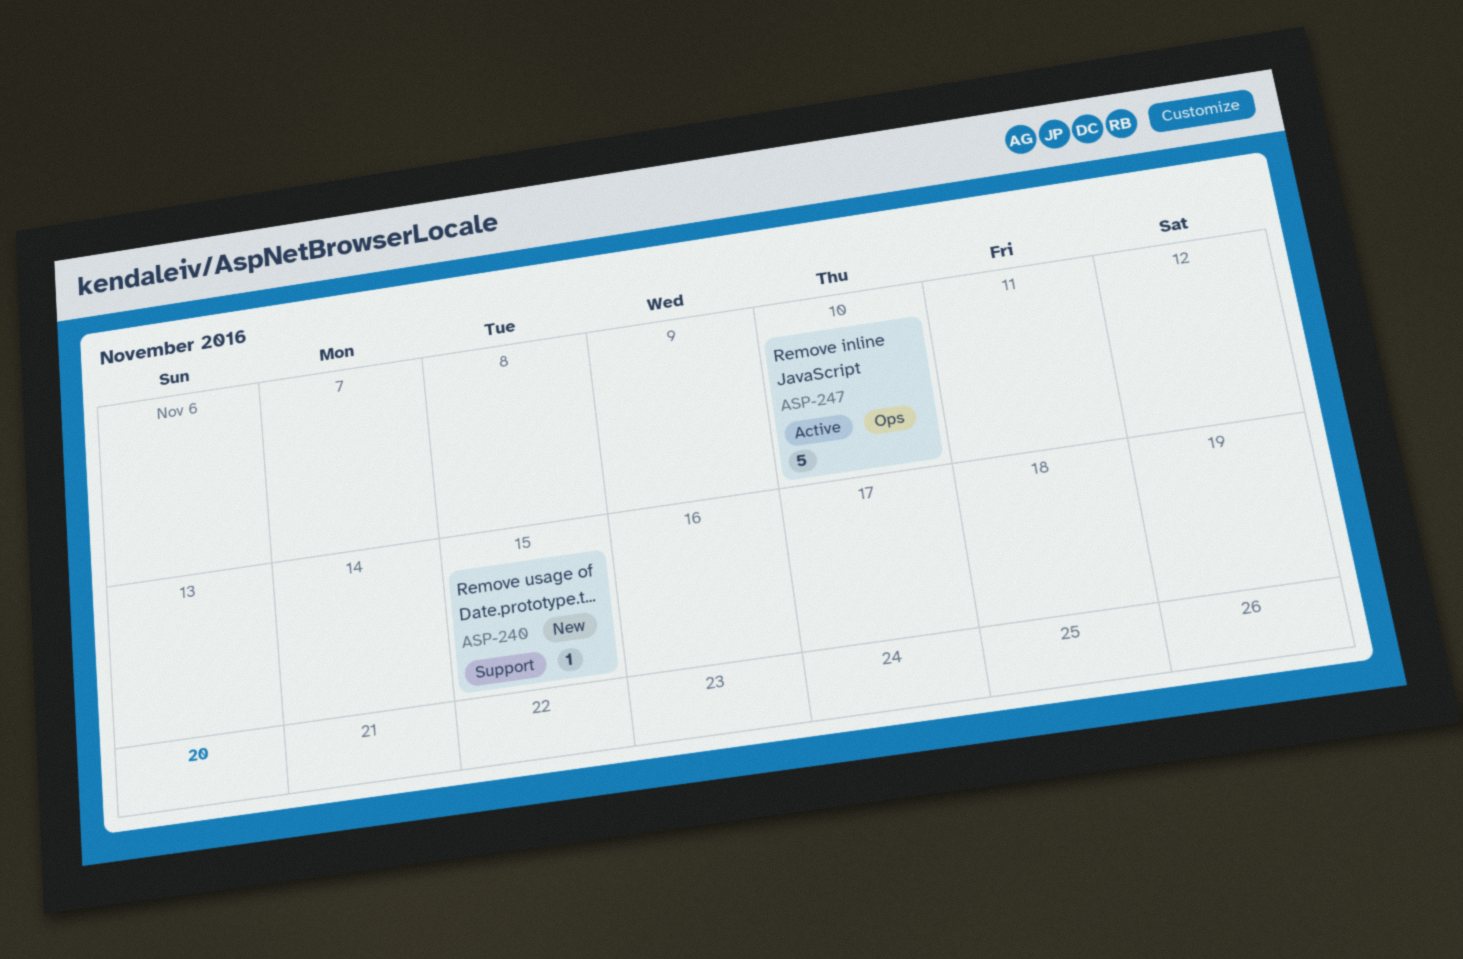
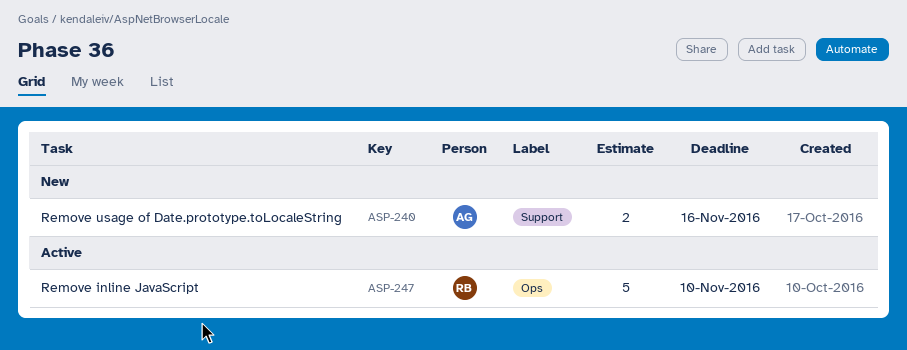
ASP-240, estimate: 1 -> 2
ASP-240, due: Nov 15 -> Nov 16

